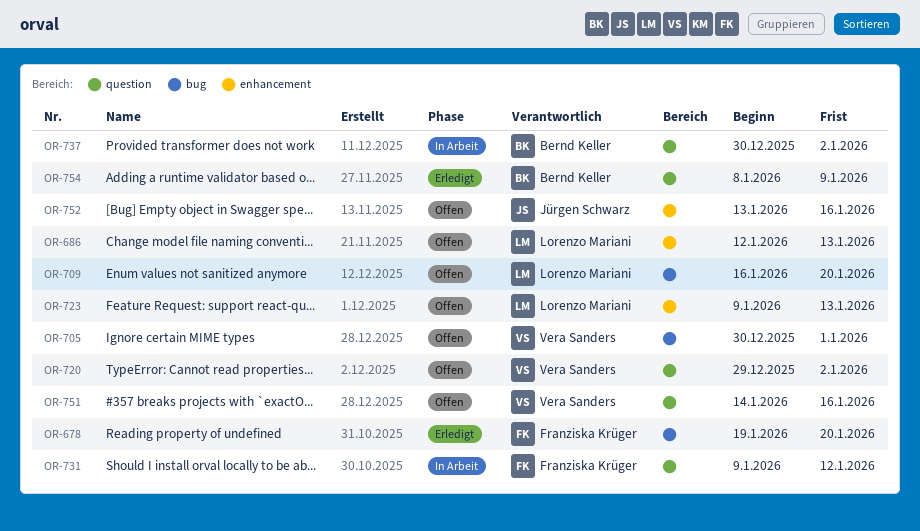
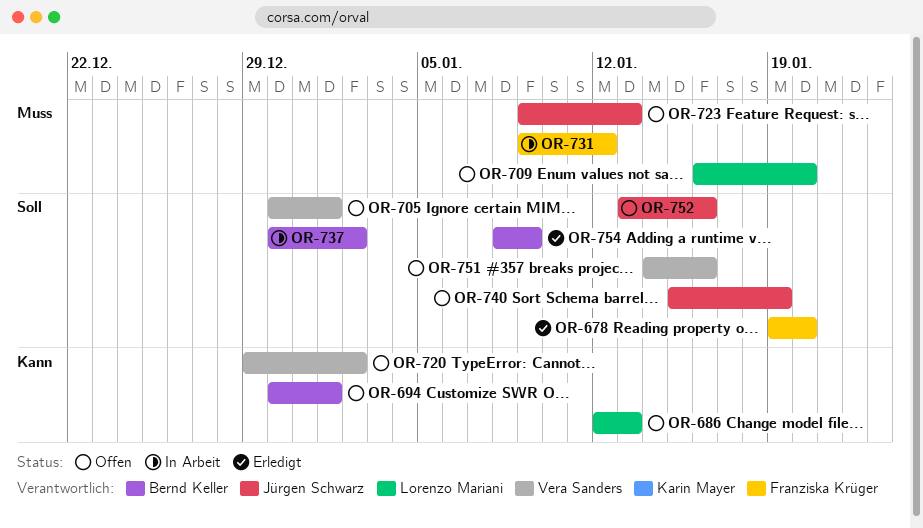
OR-694: none -> present
OR-723, owner: Lorenzo Mariani -> Jürgen Schwarz
OR-740: none -> present

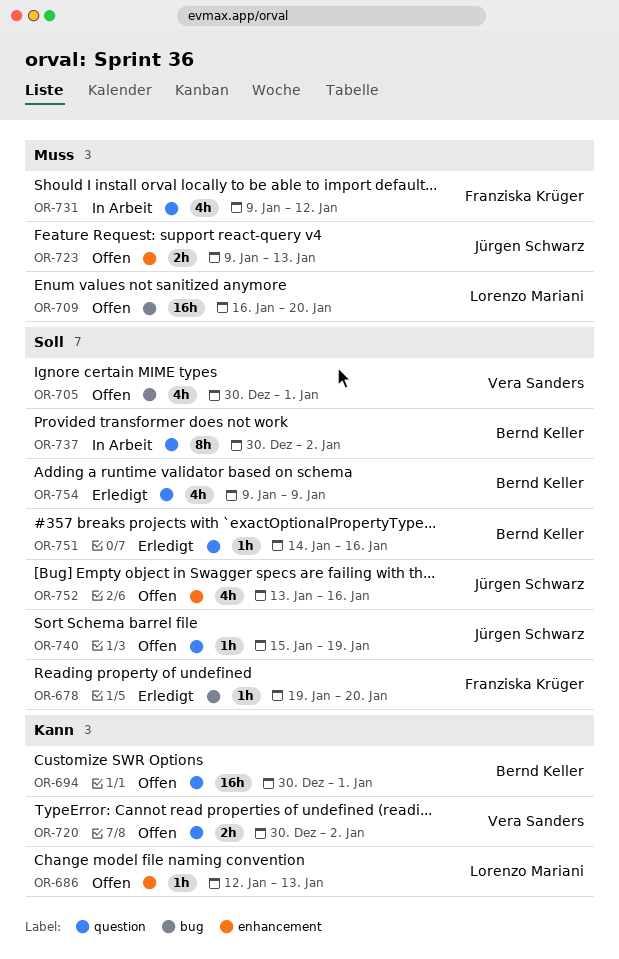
OR-720, start: Dec 29 -> Dec 30
OR-751, status: Offen -> Erledigt
OR-751, owner: Vera Sanders -> Bernd Keller
OR-754, start: Jan 8 -> Jan 9

